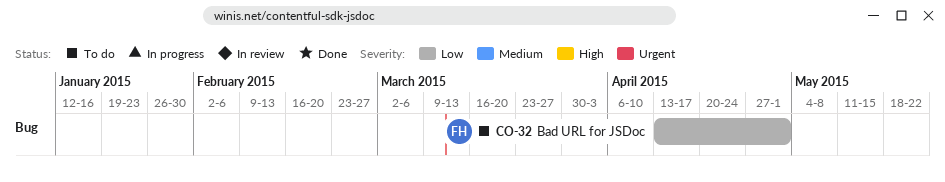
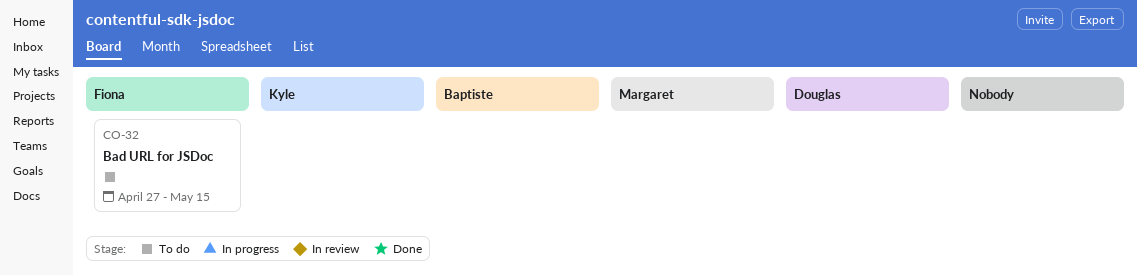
CO-32, start: Apr 13 -> Apr 27
CO-32, due: May 1 -> May 15

